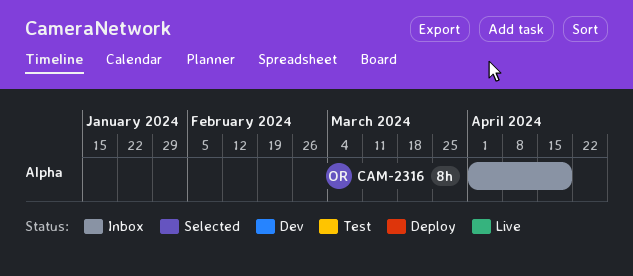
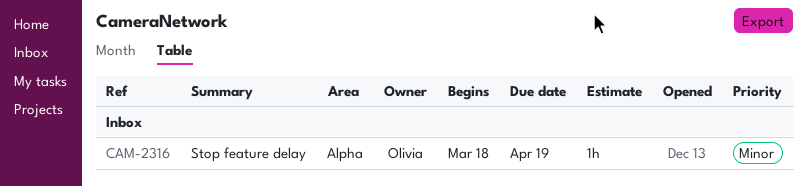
CAM-2316, estimate: 8h -> 1h
CAM-2316, start: Apr 1 -> Mar 18

